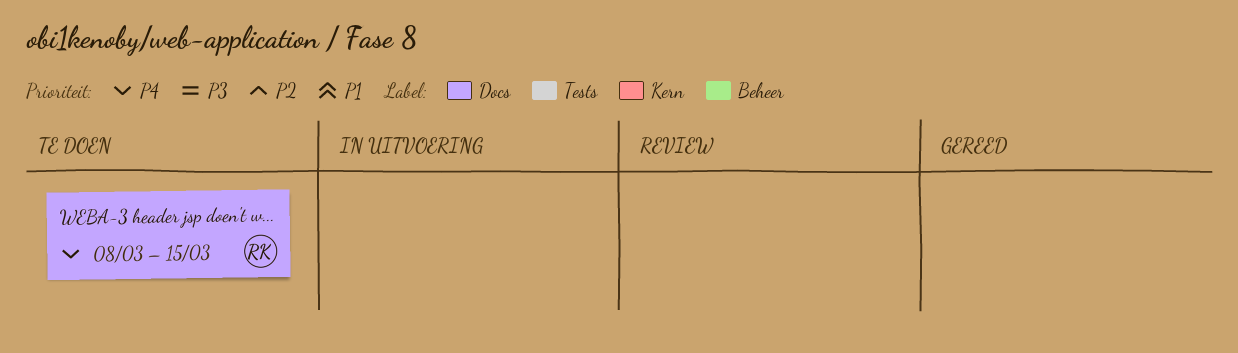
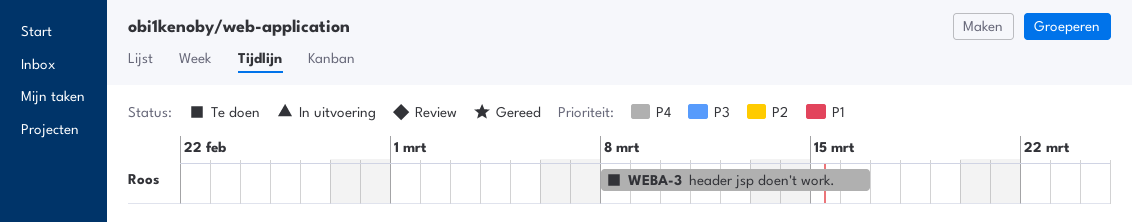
WEBA-3, due: Mar 15 -> Mar 16

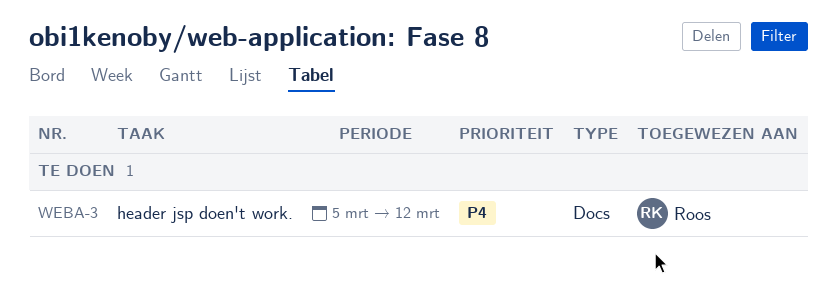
WEBA-3, start: Mar 8 -> Mar 5
WEBA-3, due: Mar 16 -> Mar 12

